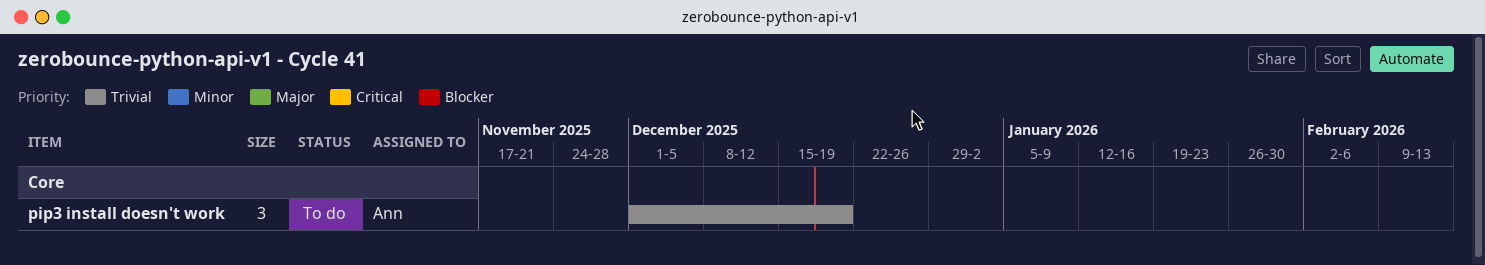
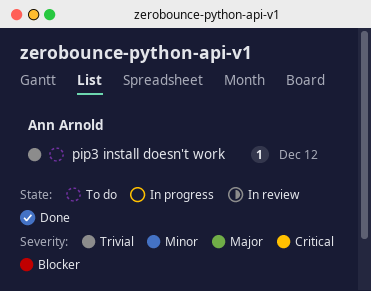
pip3 install doesn't work, estimate: 3 -> 1
pip3 install doesn't work, due: Dec 19 -> Dec 12

